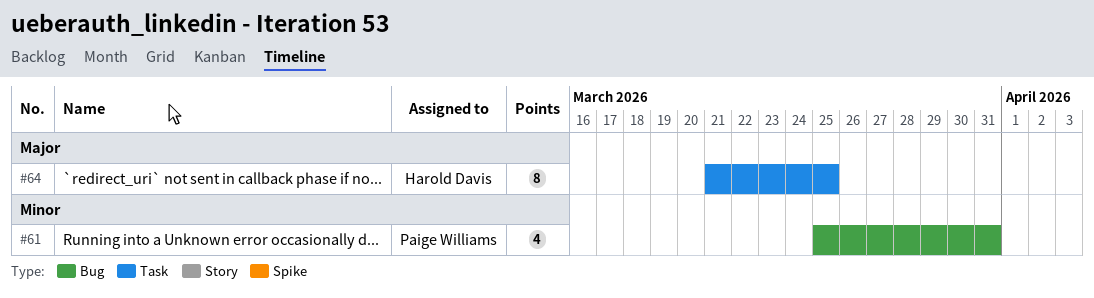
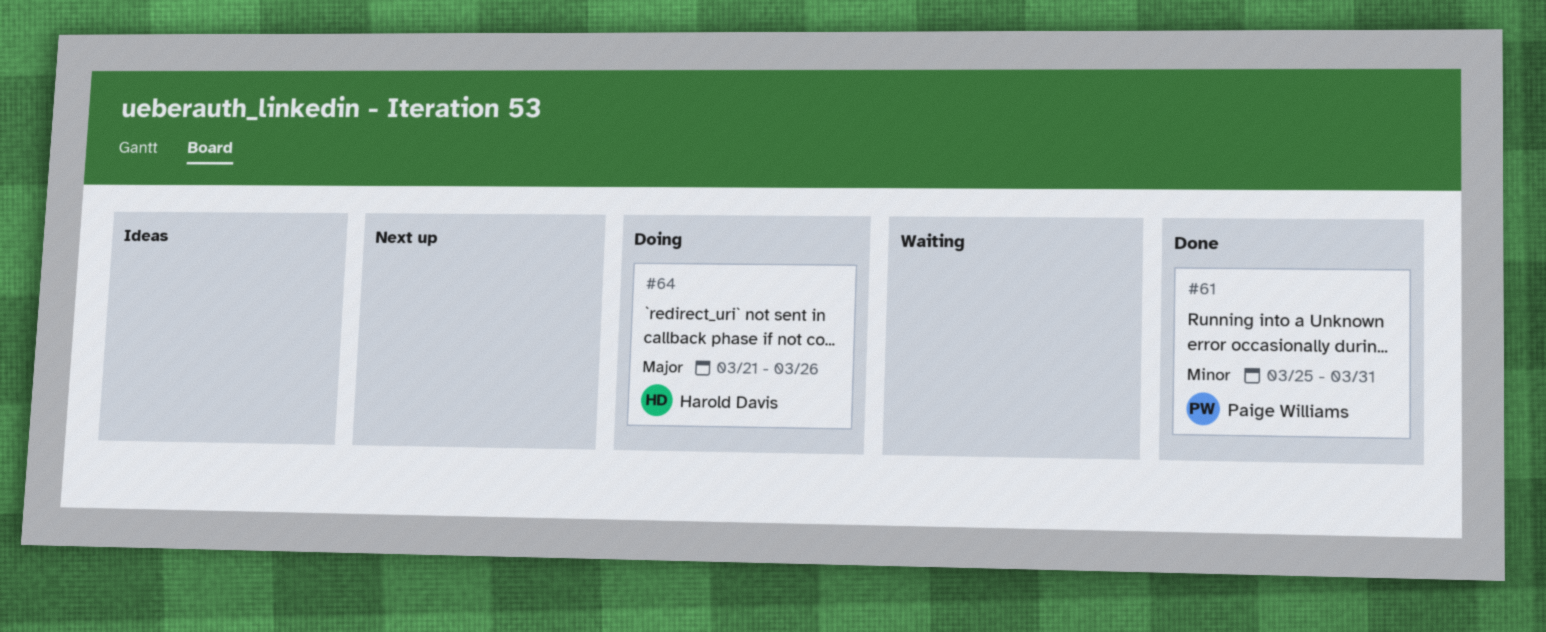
#64, due: Mar 25 -> Mar 26

